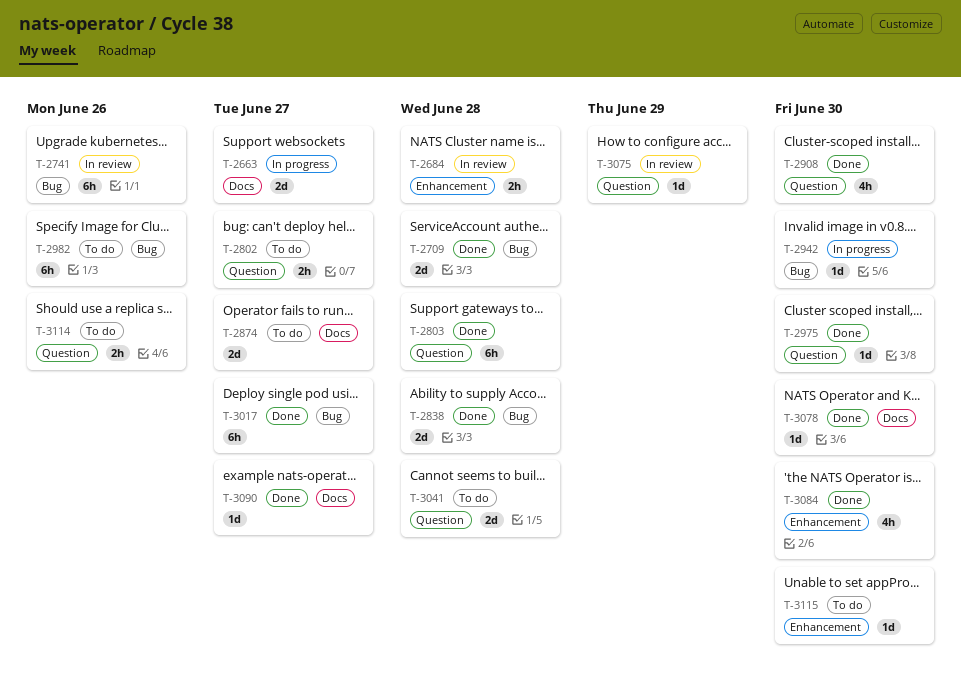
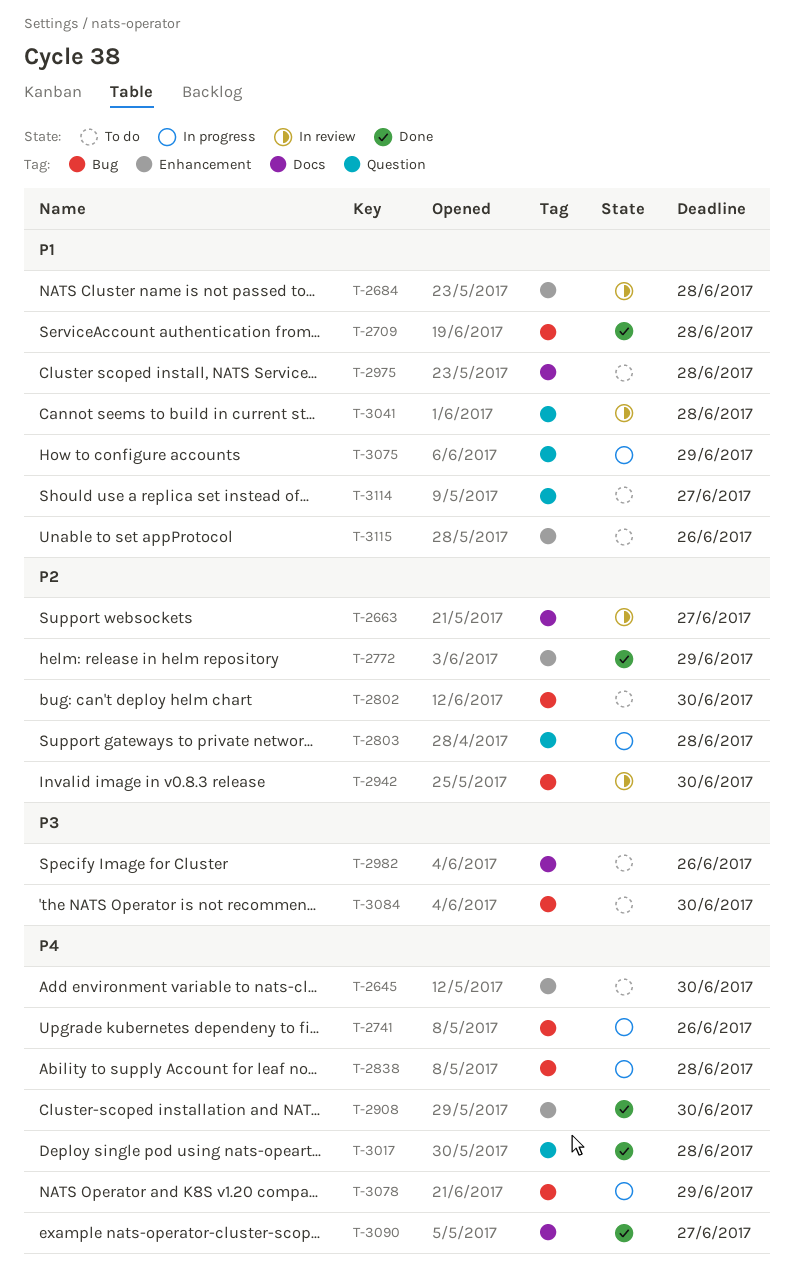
T-2645: none -> present
T-2663, status: In progress -> In review
T-2741, status: In review -> In progress
T-2772: none -> present
T-2802, label: Question -> Bug
T-2802, due: Jun 27 -> Jun 30
T-2803, status: Done -> In progress
T-2838, status: Done -> In progress
T-2874: present -> none
T-2908, label: Question -> Enhancement
T-2942, status: In progress -> In review
T-2975, status: Done -> To do
T-2975, label: Question -> Docs
T-2975, due: Jun 30 -> Jun 28
T-2982, label: Bug -> Docs
T-3017, label: Bug -> Question
T-3017, due: Jun 27 -> Jun 28
T-3041, status: To do -> In review
T-3075, status: In review -> In progress
T-3078, status: Done -> In progress
T-3078, label: Docs -> Bug
T-3078, due: Jun 30 -> Jun 29
T-3084, status: Done -> To do
T-3084, label: Enhancement -> Bug
T-3114, due: Jun 26 -> Jun 27
T-3115, due: Jun 30 -> Jun 26

